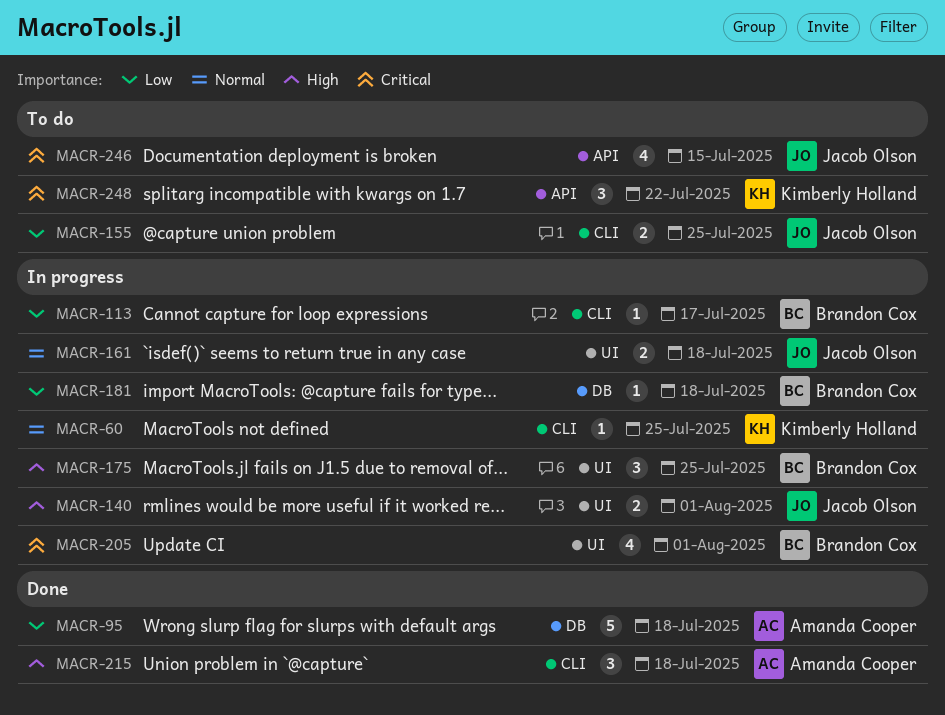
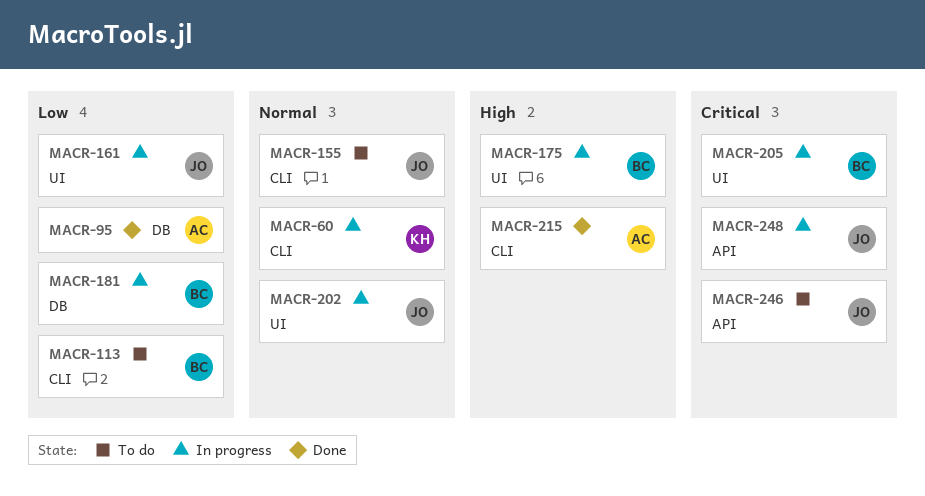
MACR-113, status: In progress -> To do
MACR-140: present -> none
MACR-155, priority: Low -> Normal
MACR-161, priority: Normal -> Low
MACR-202: none -> present
MACR-248, status: To do -> In progress
MACR-248, owner: Kimberly Holland -> Jacob Olson

